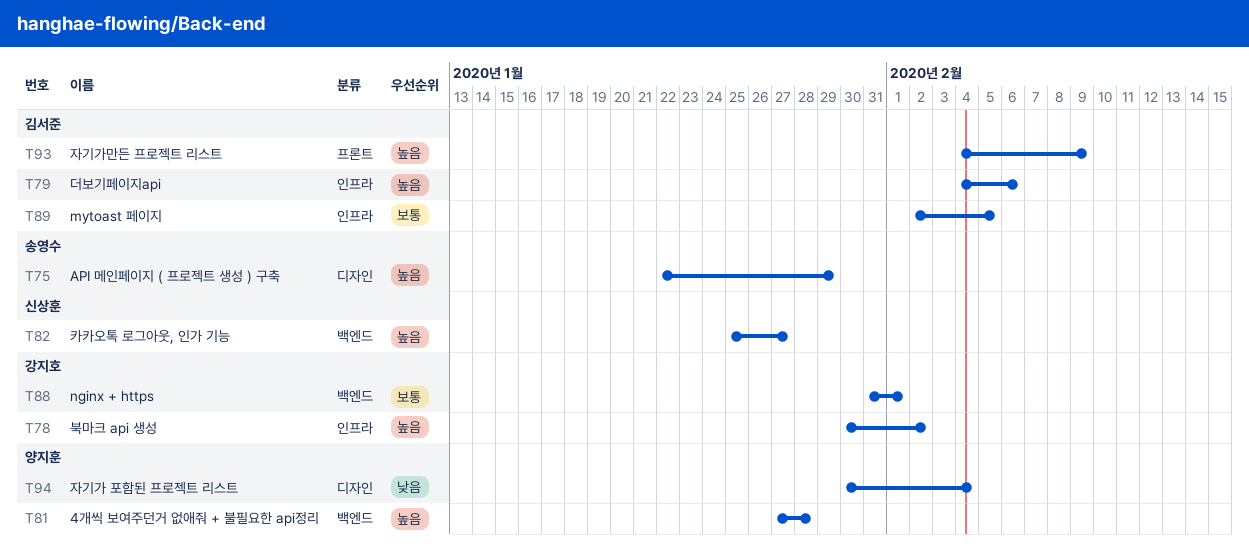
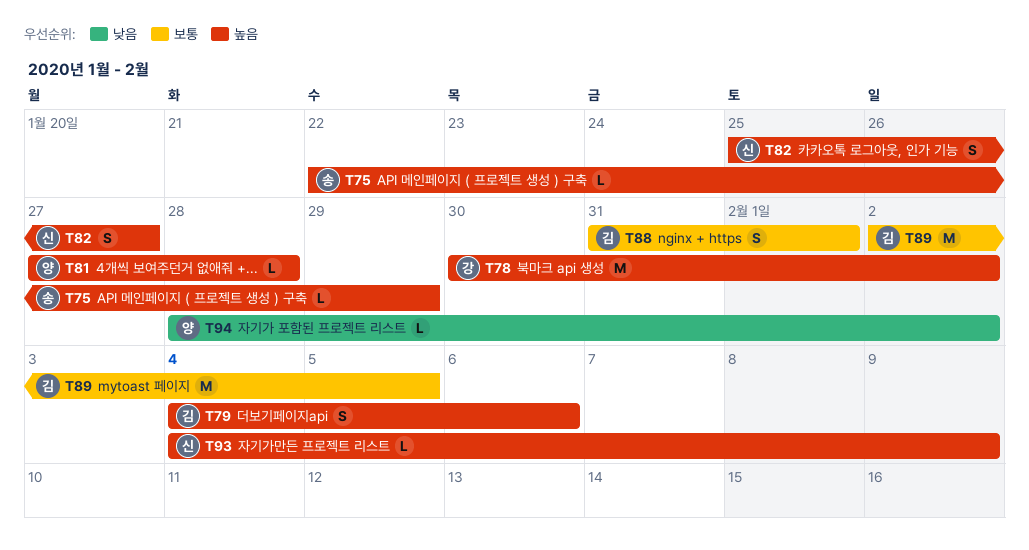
T88, owner: 강지호 -> 김서준
T93, owner: 김서준 -> 신상훈
T94, start: Jan 30 -> Jan 28
T94, due: Feb 4 -> Feb 2

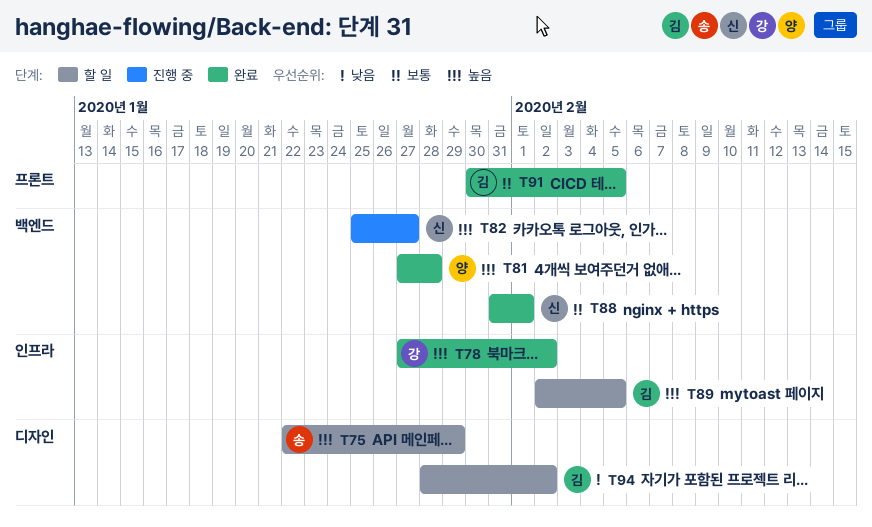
T78, start: Jan 30 -> Jan 27
T79: present -> none
T88, owner: 김 -> 신
T89, priority: 보통 -> 높음
T91: none -> present
T93: present -> none
T94, owner: 양 -> 김

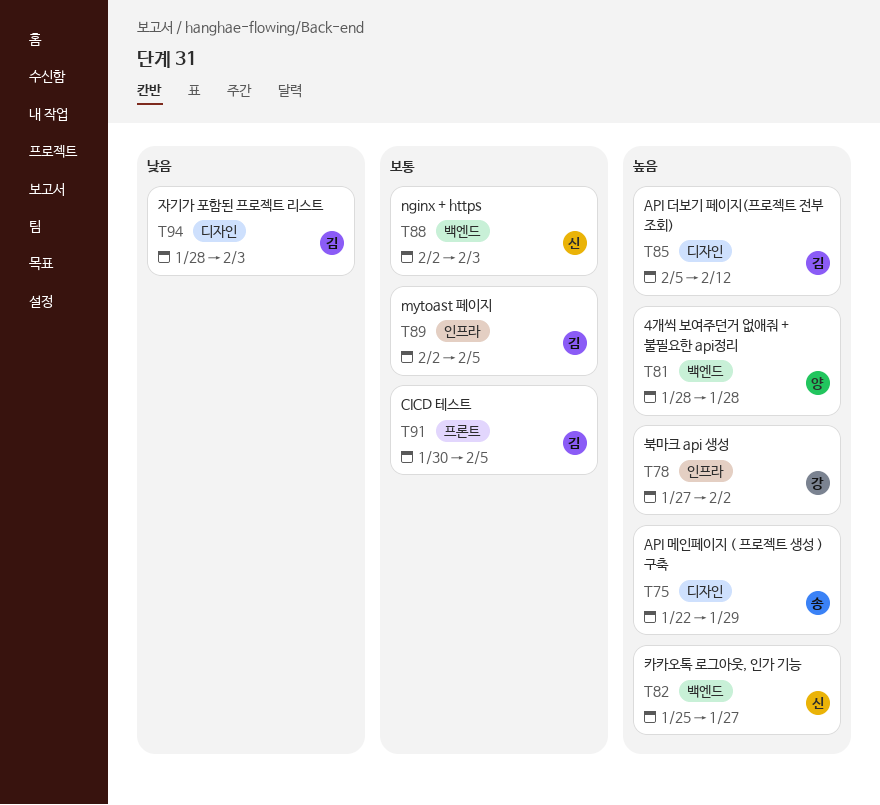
T81, start: Jan 27 -> Jan 28
T85: none -> present
T88, start: Jan 31 -> Feb 2
T88, due: Feb 1 -> Feb 3
T89, priority: 높음 -> 보통
T94, due: Feb 2 -> Feb 3

